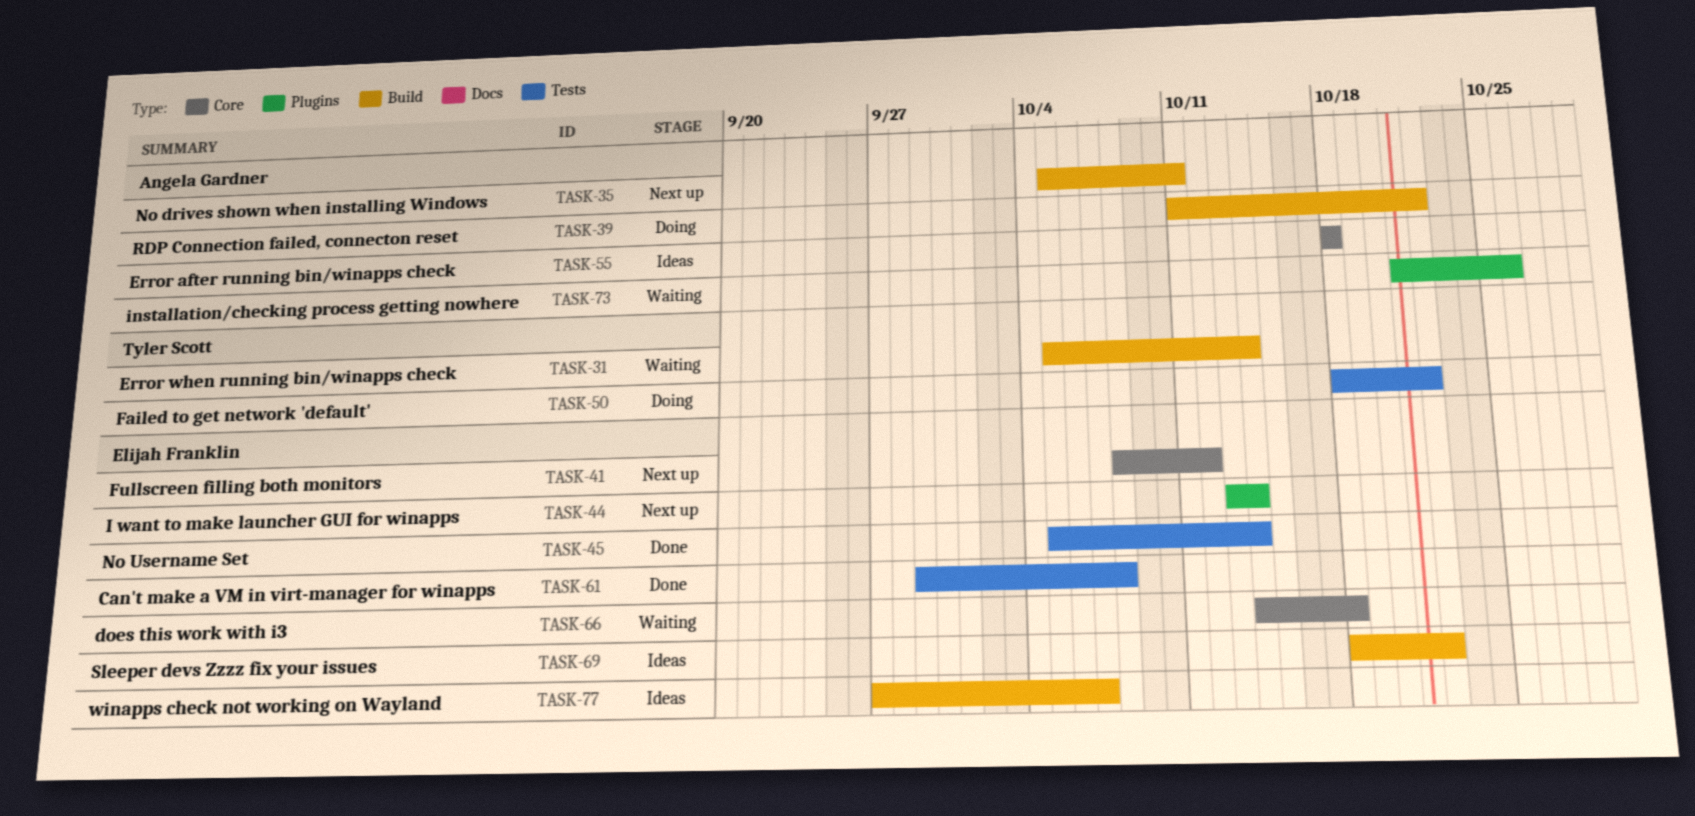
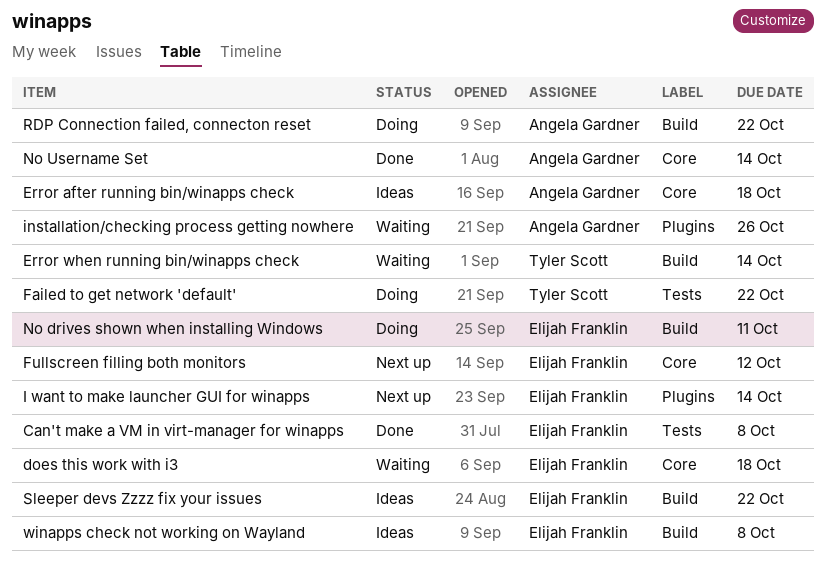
No drives shown when installing Windows, status: Next up -> Doing
No drives shown when installing Windows, owner: Angela Gardner -> Elijah Franklin
No Username Set, owner: Elijah Franklin -> Angela Gardner
No Username Set, label: Tests -> Core
winapps check not working on Wayland, due: Oct 7 -> Oct 8

